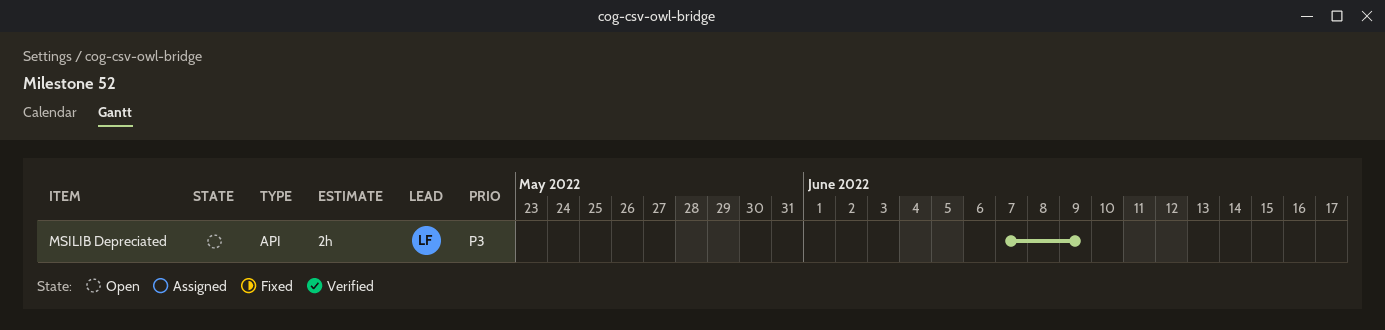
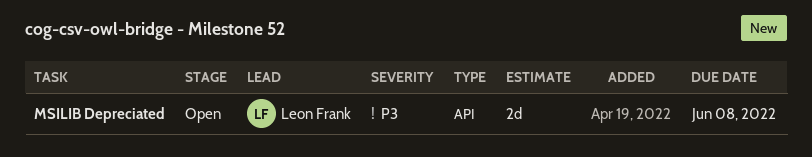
MSILIB Depreciated, estimate: 2h -> 2d
MSILIB Depreciated, due: Jun 9 -> Jun 8

